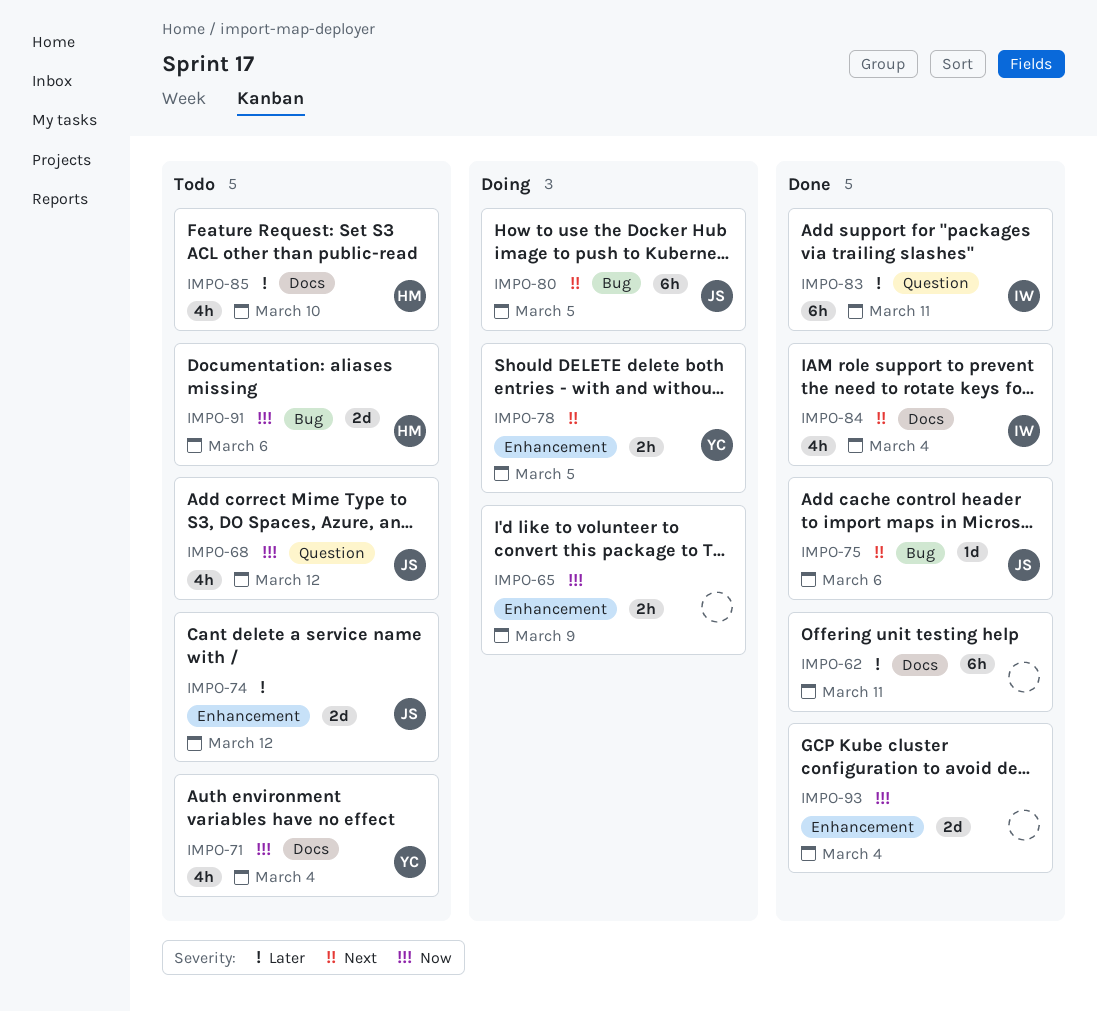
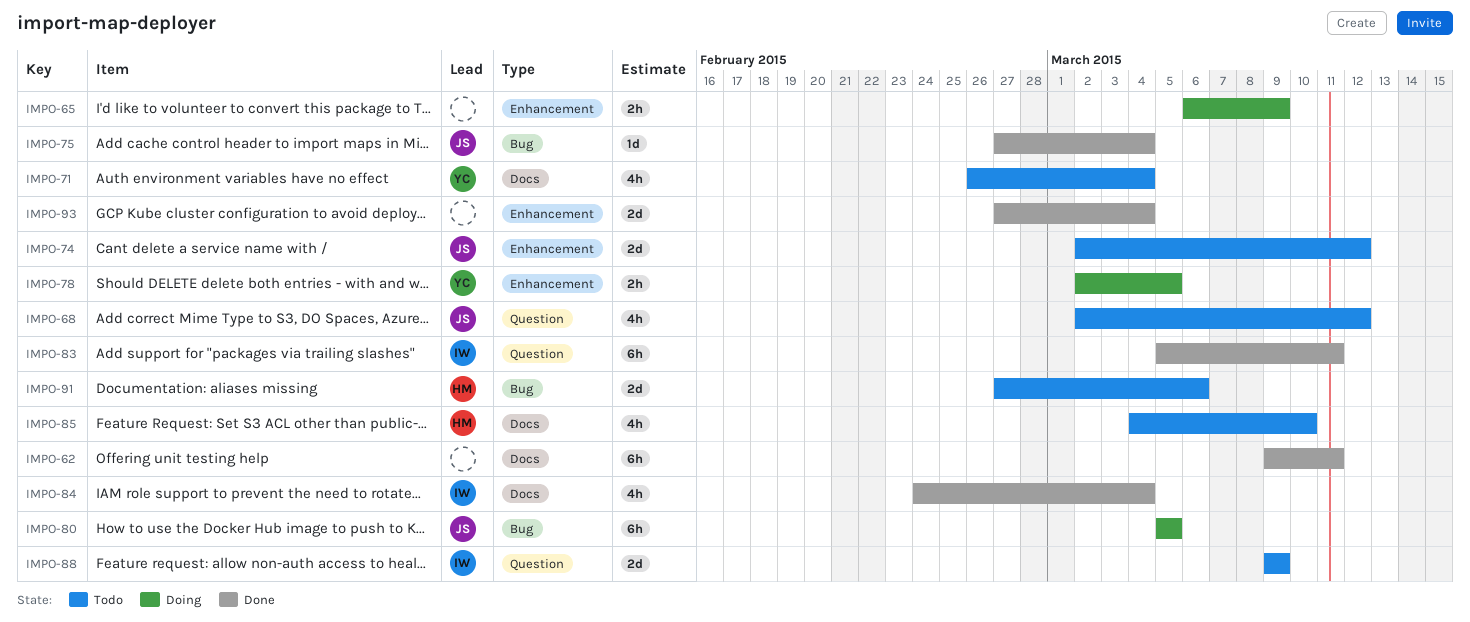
IMPO-75, due: Mar 6 -> Mar 4
IMPO-88: none -> present

